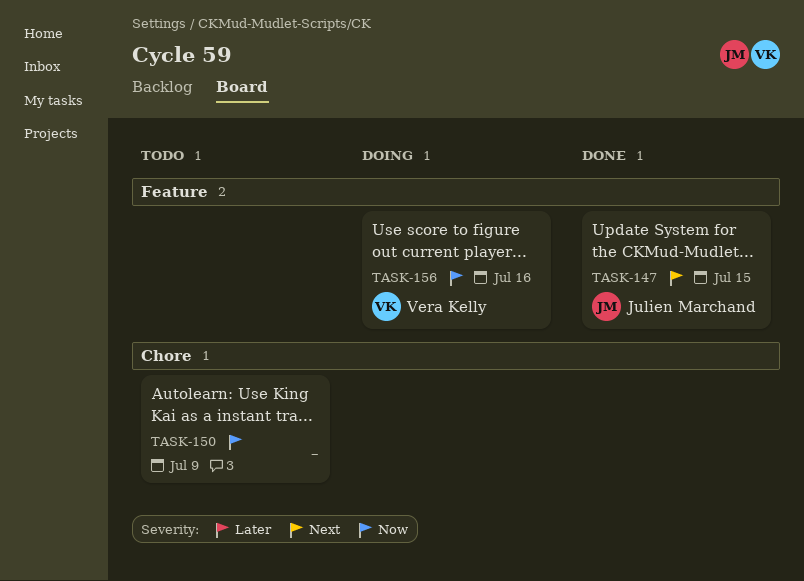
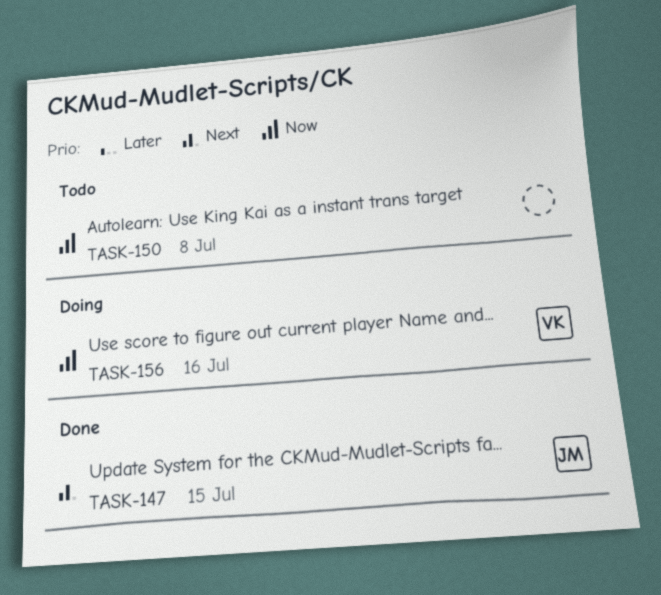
TASK-150, due: Jul 9 -> Jul 8

